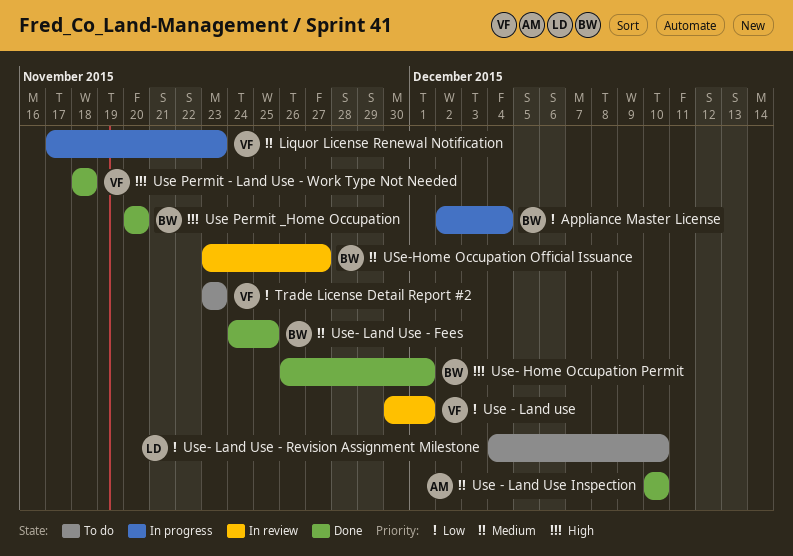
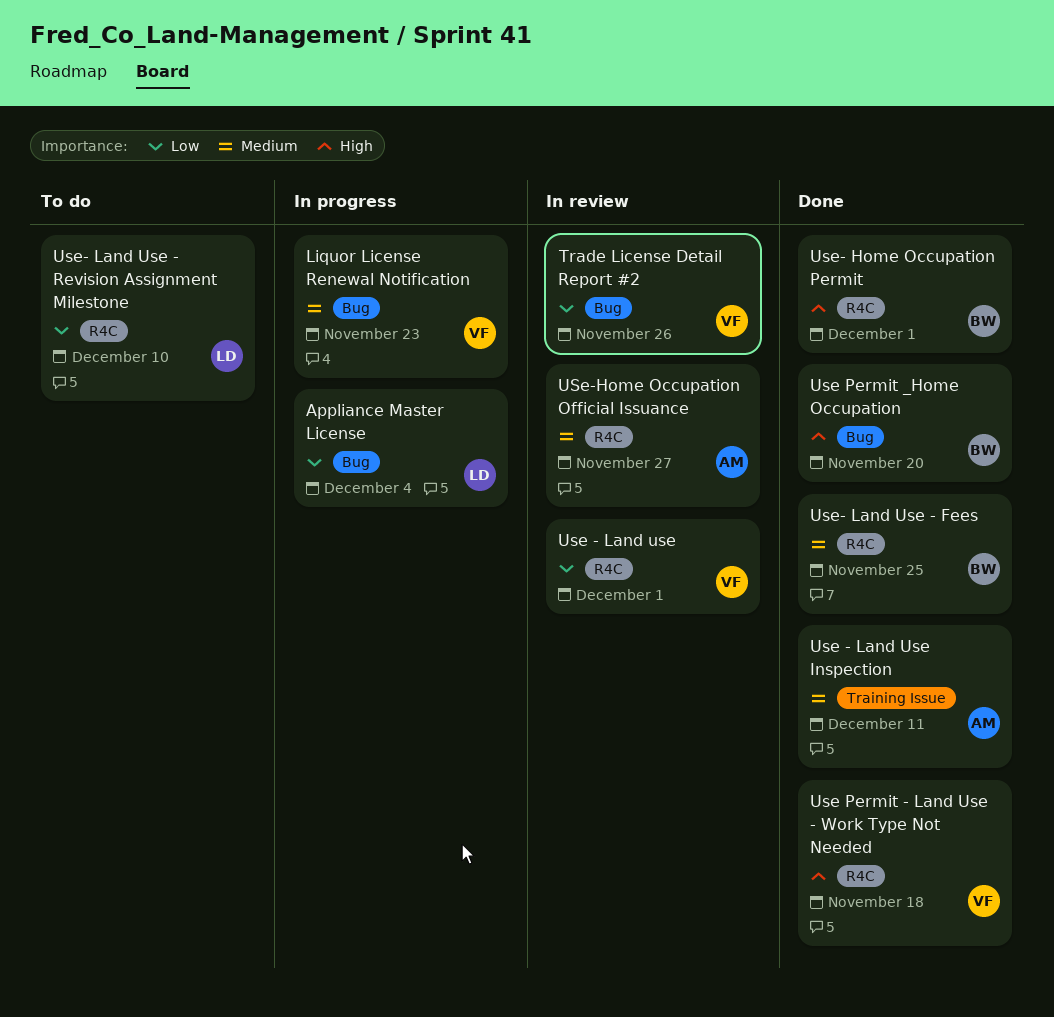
Appliance Master License, owner: BW -> LD
Trade License Detail Report #2, status: To do -> In review
Trade License Detail Report #2, due: Nov 23 -> Nov 26
Use - Land Use Inspection, due: Dec 10 -> Dec 11
USe-Home Occupation Official Issuance, owner: BW -> AM

